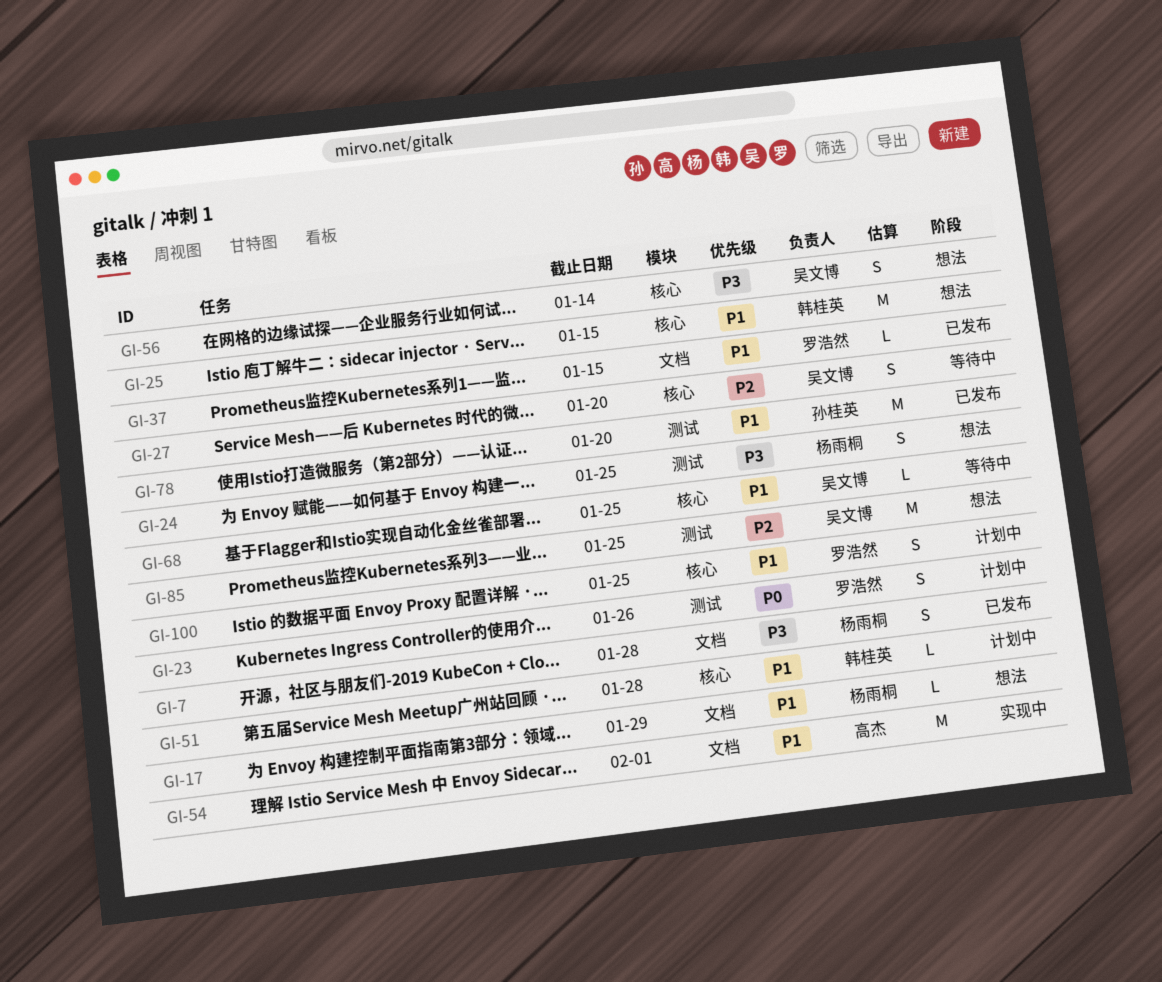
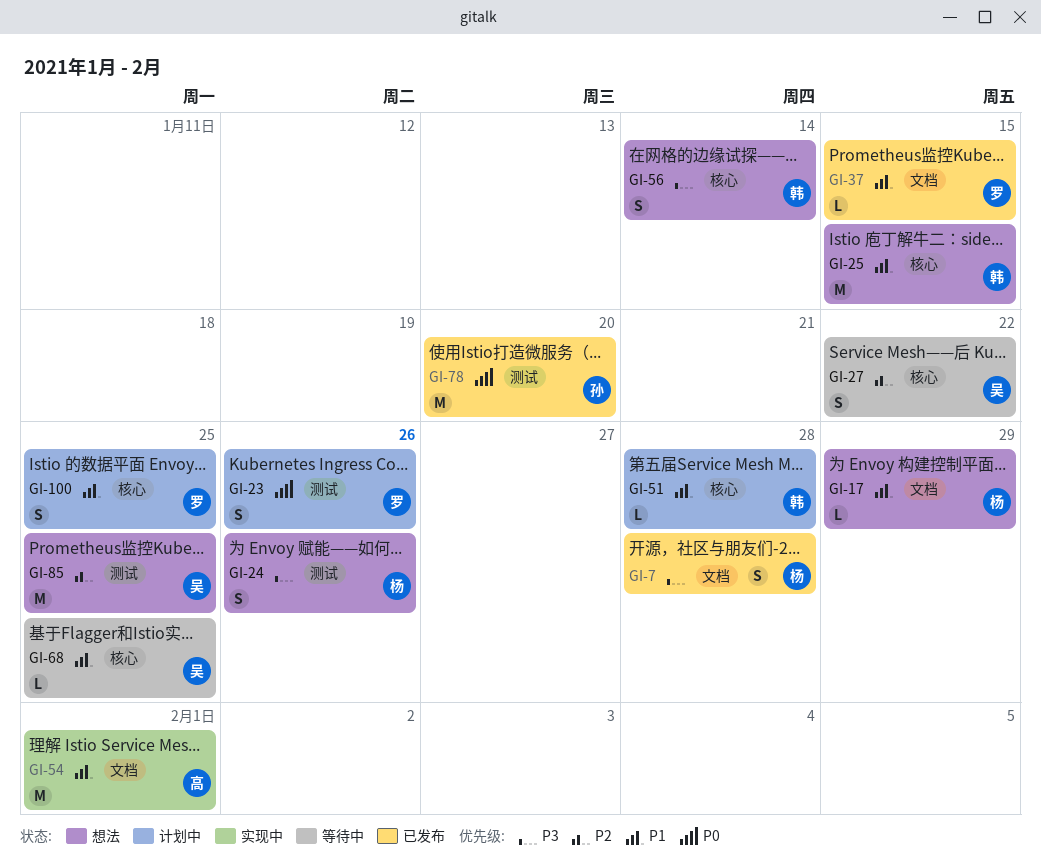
GI-24, due: Jan 25 -> Jan 26
GI-27, due: Jan 20 -> Jan 22
GI-56, owner: 吴文博 -> 韩桂英
GI-78, priority: P1 -> P0

